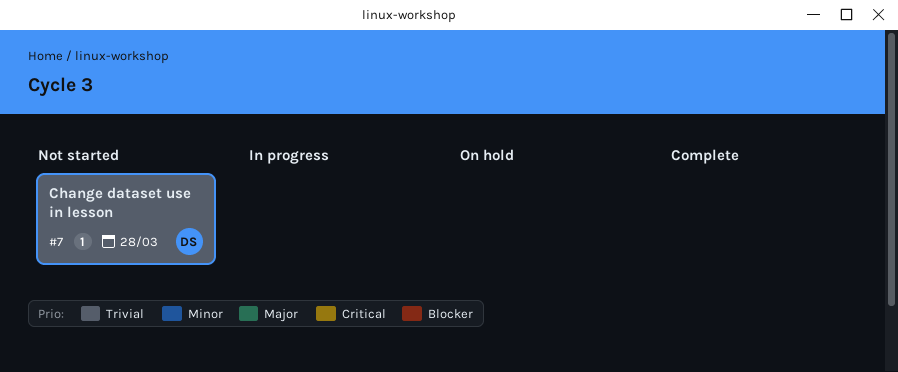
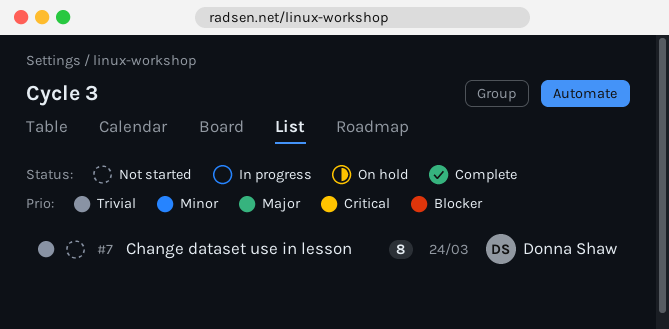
#7, estimate: 1 -> 8
#7, due: Mar 28 -> Mar 24

